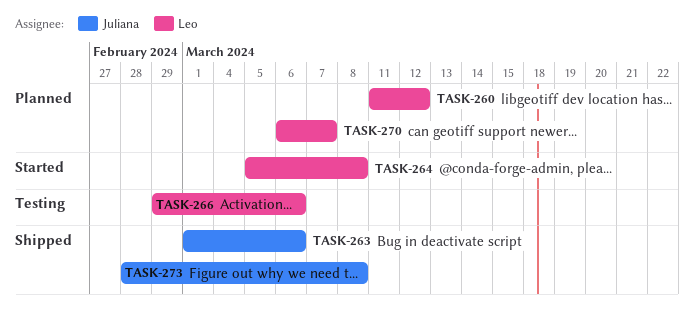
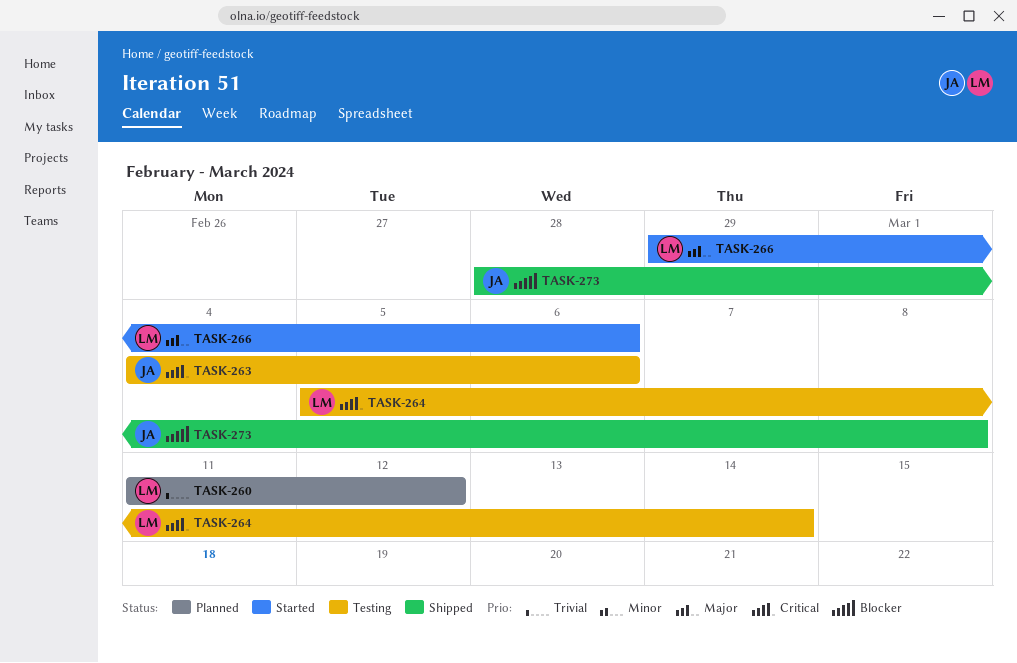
TASK-263, status: Shipped -> Testing
TASK-263, start: Mar 1 -> Mar 4
TASK-264, status: Started -> Testing
TASK-264, due: Mar 8 -> Mar 14
TASK-266, status: Testing -> Started
TASK-270: present -> none

